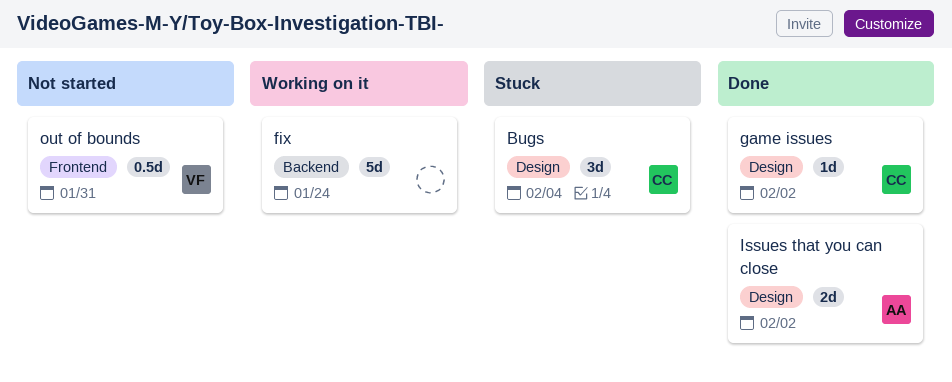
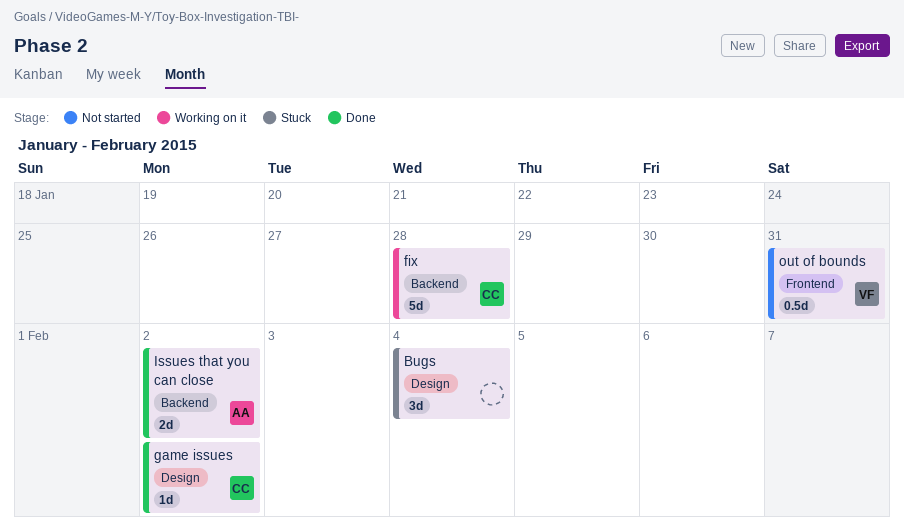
Bugs, owner: CC -> none
fix, owner: none -> CC
fix, due: Jan 24 -> Jan 28
Issues that you can close, label: Design -> Backend

